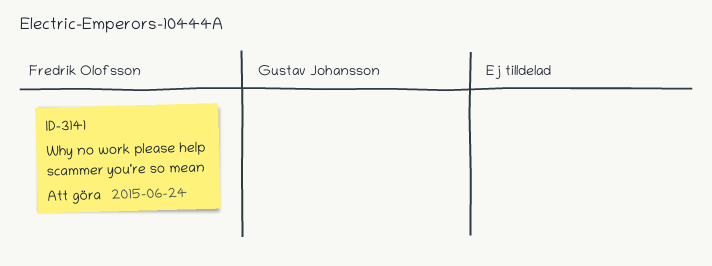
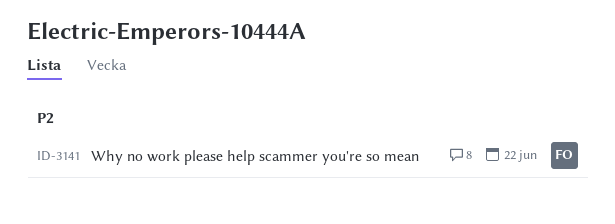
ID-3141, due: Jun 24 -> Jun 22

